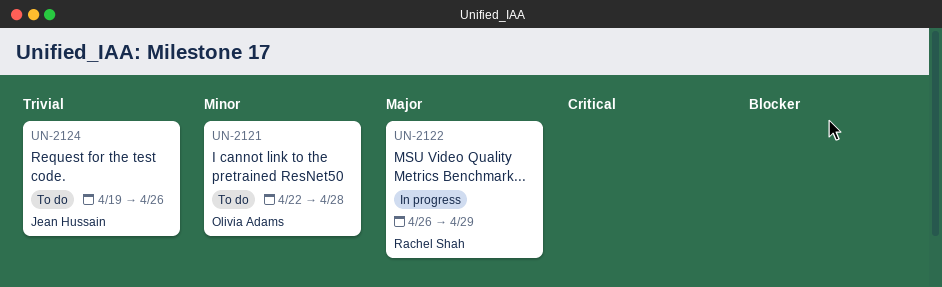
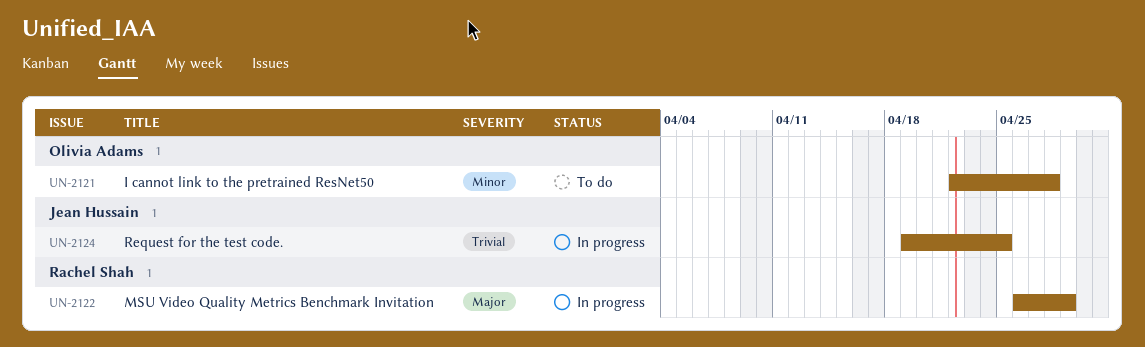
UN-2124, status: To do -> In progress
UN-2124, due: Apr 26 -> Apr 25

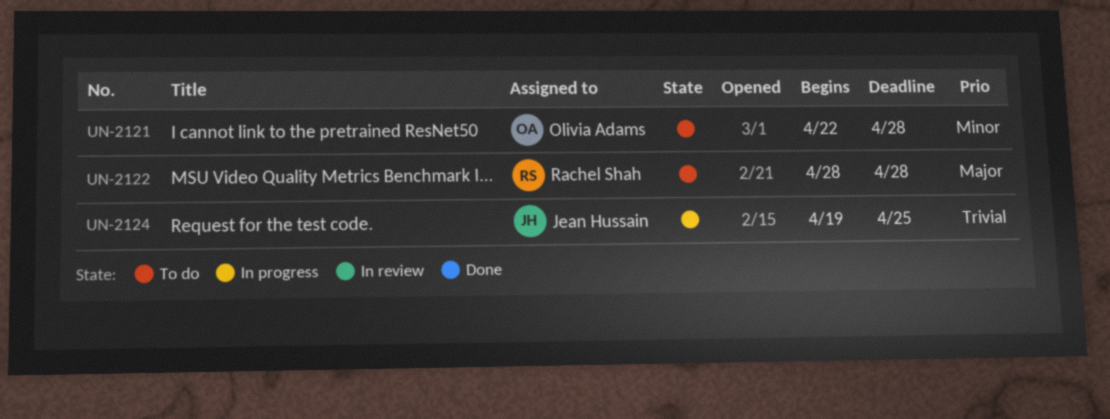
UN-2122, status: In progress -> To do
UN-2122, start: Apr 26 -> Apr 28
UN-2122, due: Apr 29 -> Apr 28

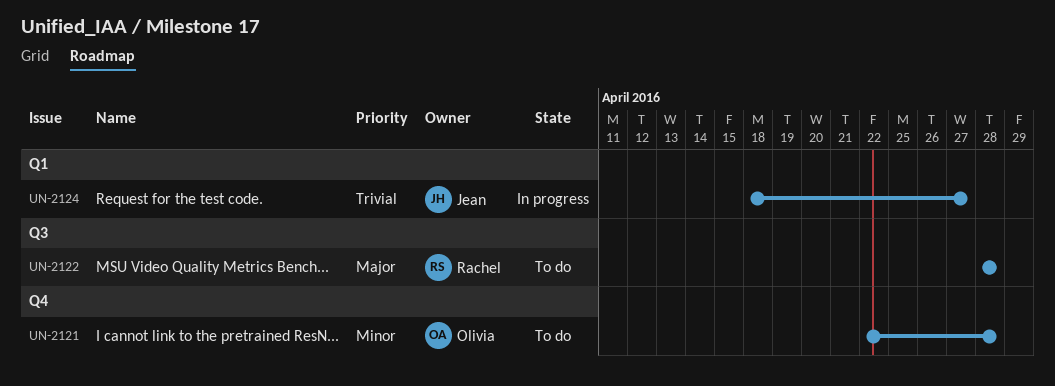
UN-2124, start: Apr 19 -> Apr 18
UN-2124, due: Apr 25 -> Apr 27

